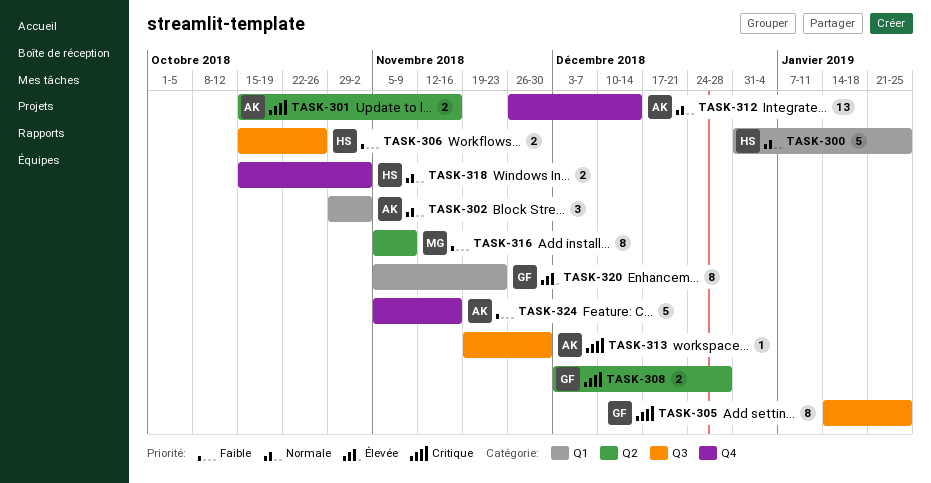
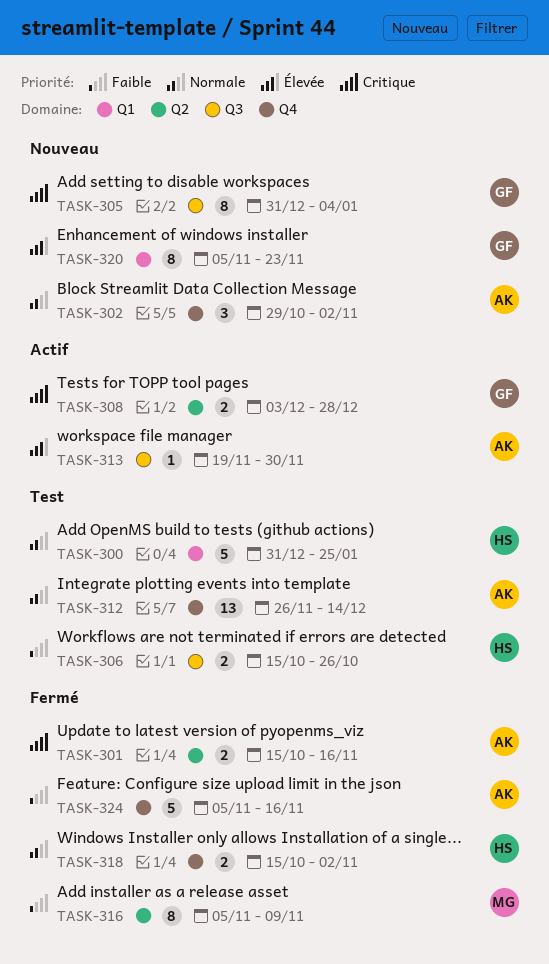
TASK-302, label: Q1 -> Q4
TASK-305, start: Jan 14 -> Dec 31
TASK-305, due: Jan 25 -> Jan 4
TASK-313, priority: Critique -> Élevée

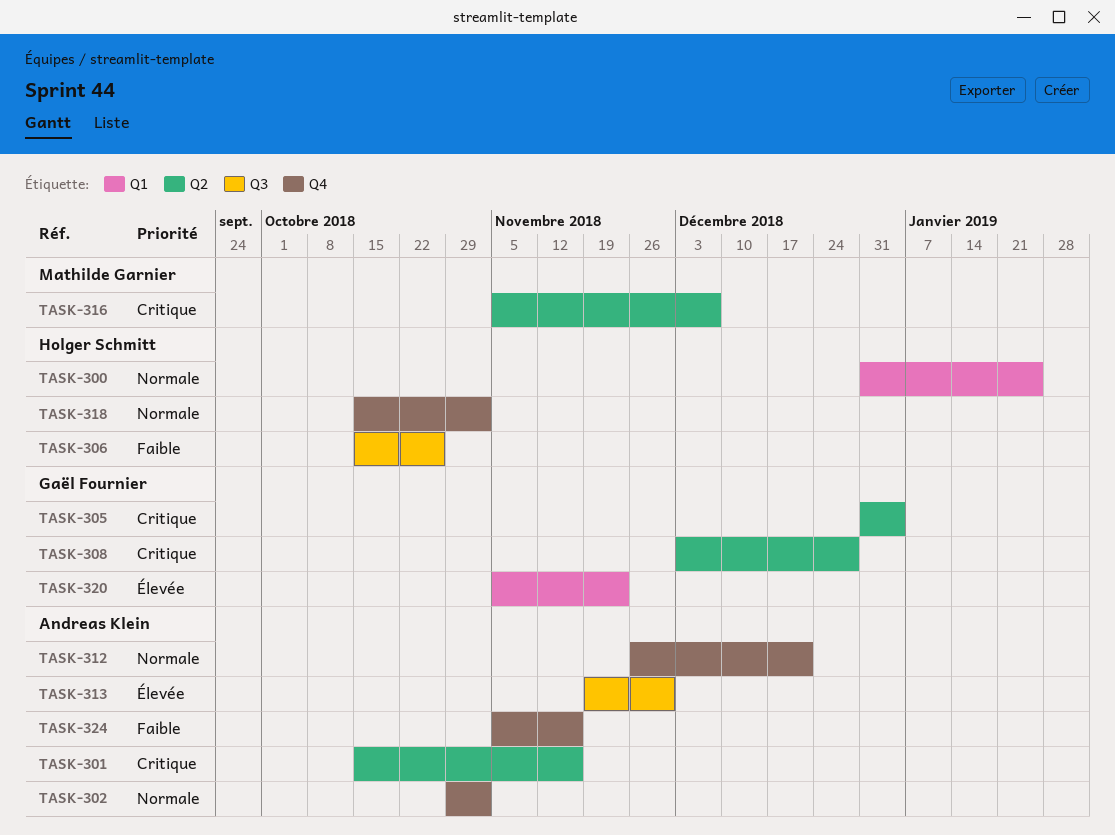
TASK-305, label: Q3 -> Q2
TASK-312, due: Dec 14 -> Dec 21
TASK-316, priority: Faible -> Critique
TASK-316, due: Nov 9 -> Dec 7

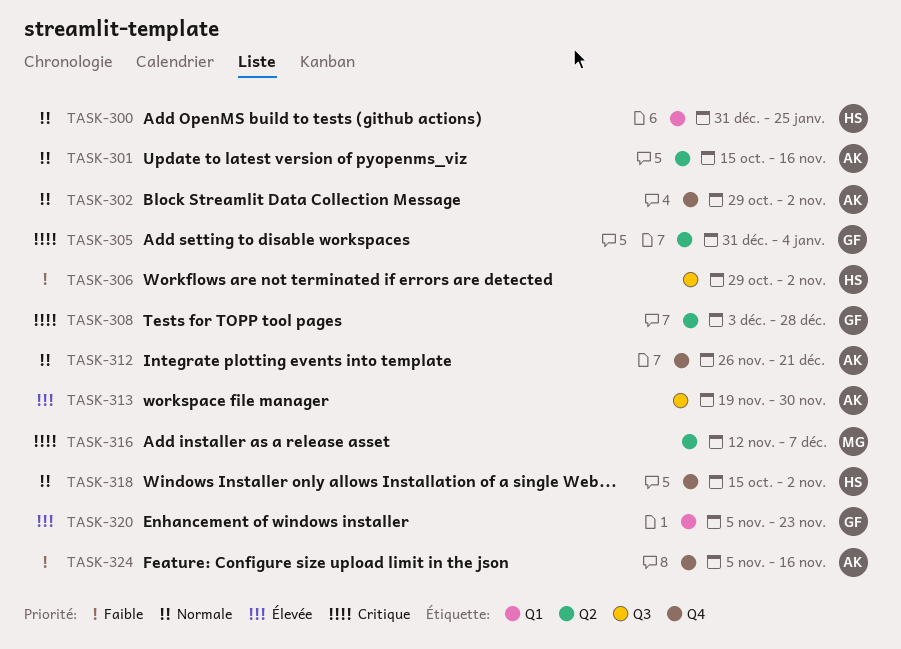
TASK-301, priority: Critique -> Normale
TASK-306, start: Oct 15 -> Oct 29
TASK-306, due: Oct 26 -> Nov 2
TASK-316, start: Nov 5 -> Nov 12

